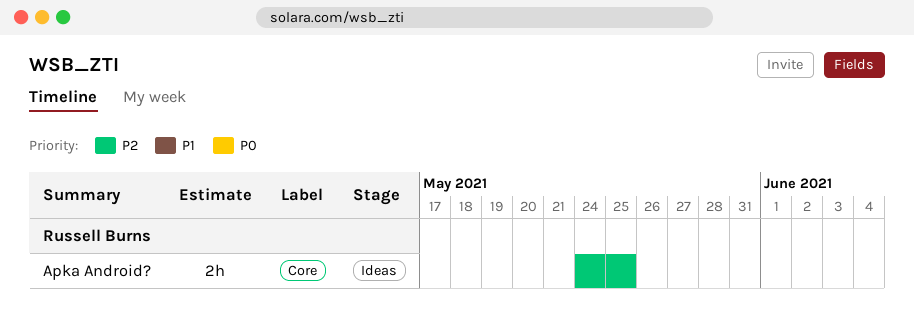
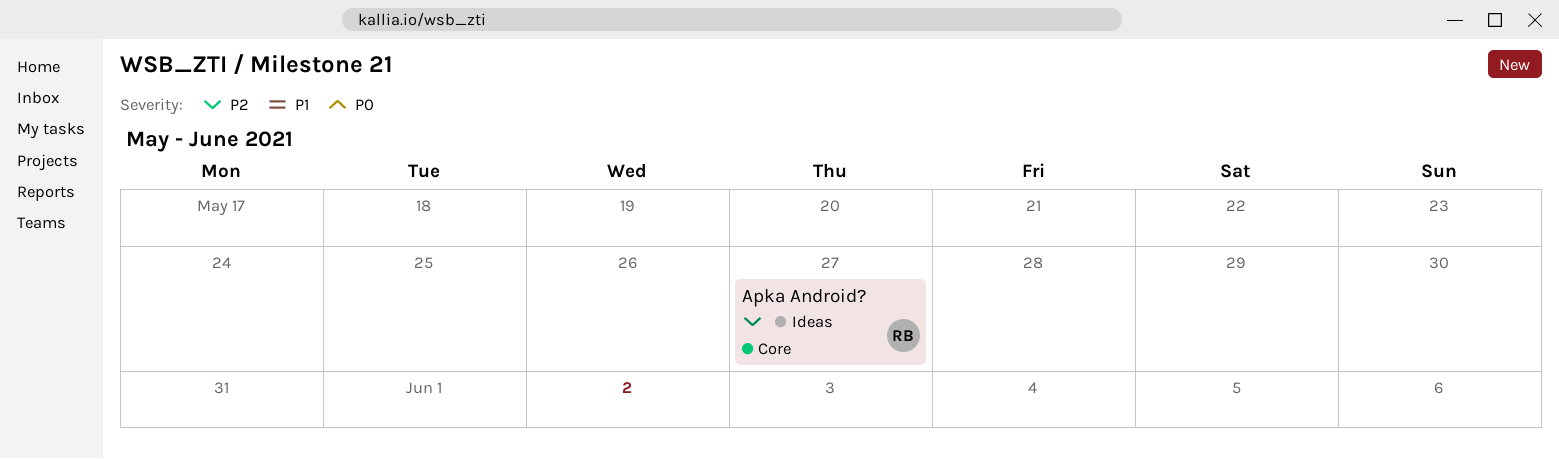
Apka Android?, due: May 25 -> May 27

